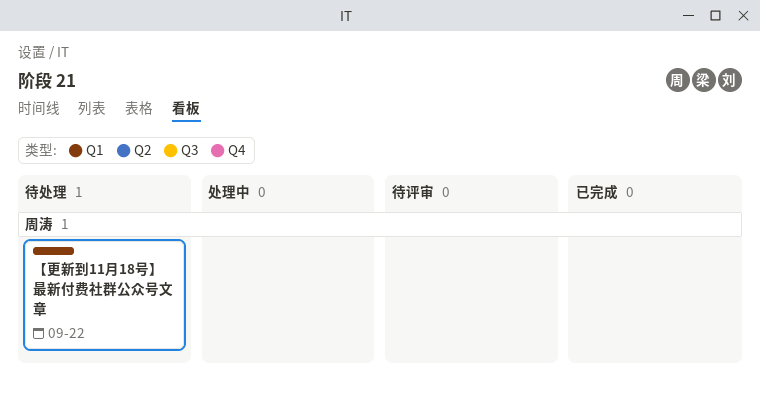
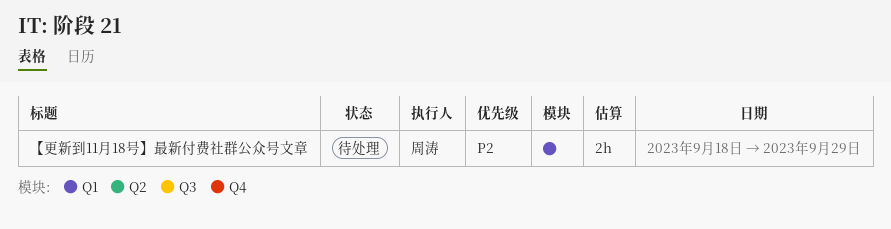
【更新到11月18号】最新付费社群公众号文章, due: Sep 22 -> Sep 29

